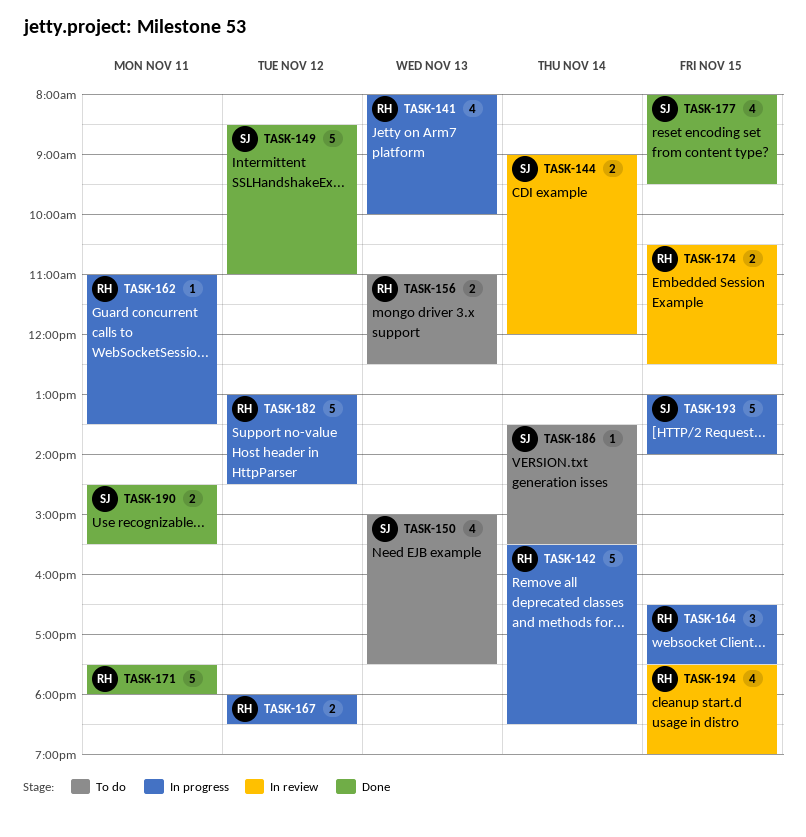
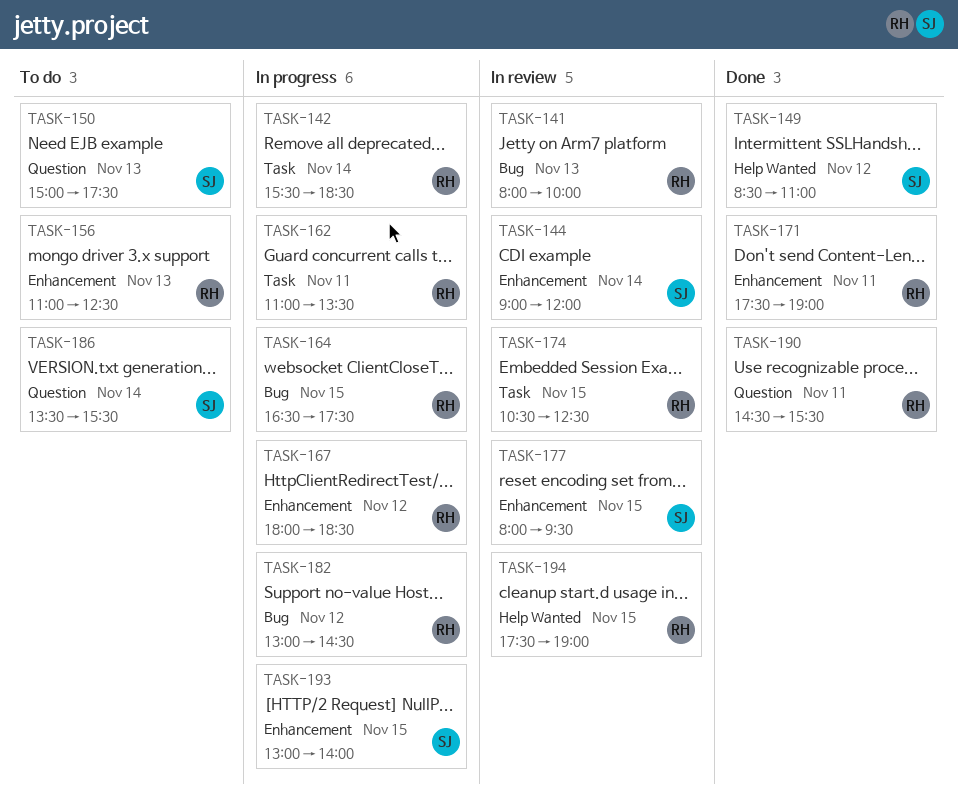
TASK-141, status: In progress -> In review
TASK-171, ends: 18:00 -> 19:00
TASK-177, status: Done -> In review
TASK-190, owner: SJ -> RH

